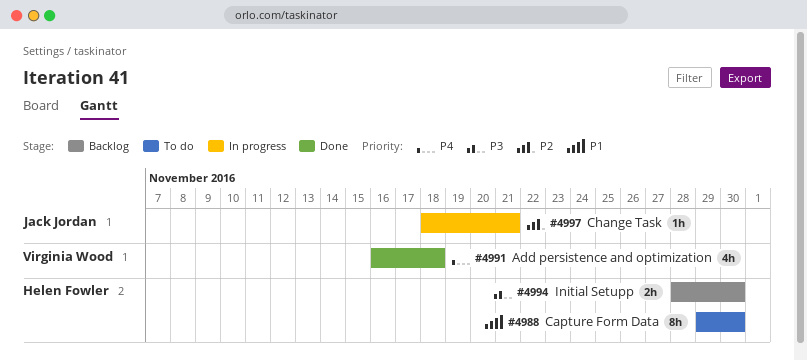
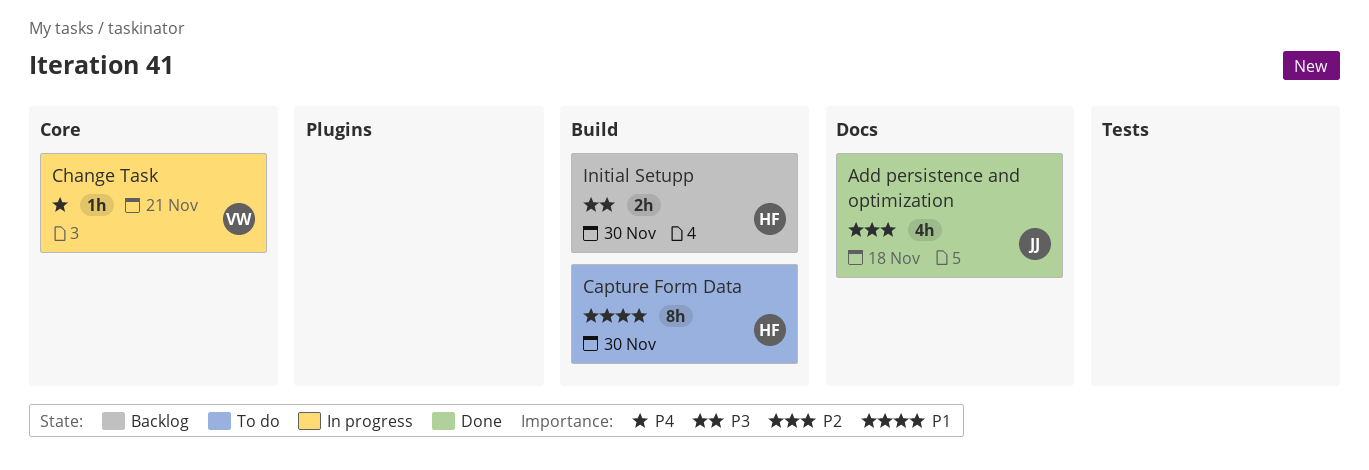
Add persistence and optimization, owner: Virginia Wood -> Jack Jordan
Add persistence and optimization, priority: P4 -> P2
Change Task, owner: Jack Jordan -> Virginia Wood
Change Task, priority: P2 -> P4

